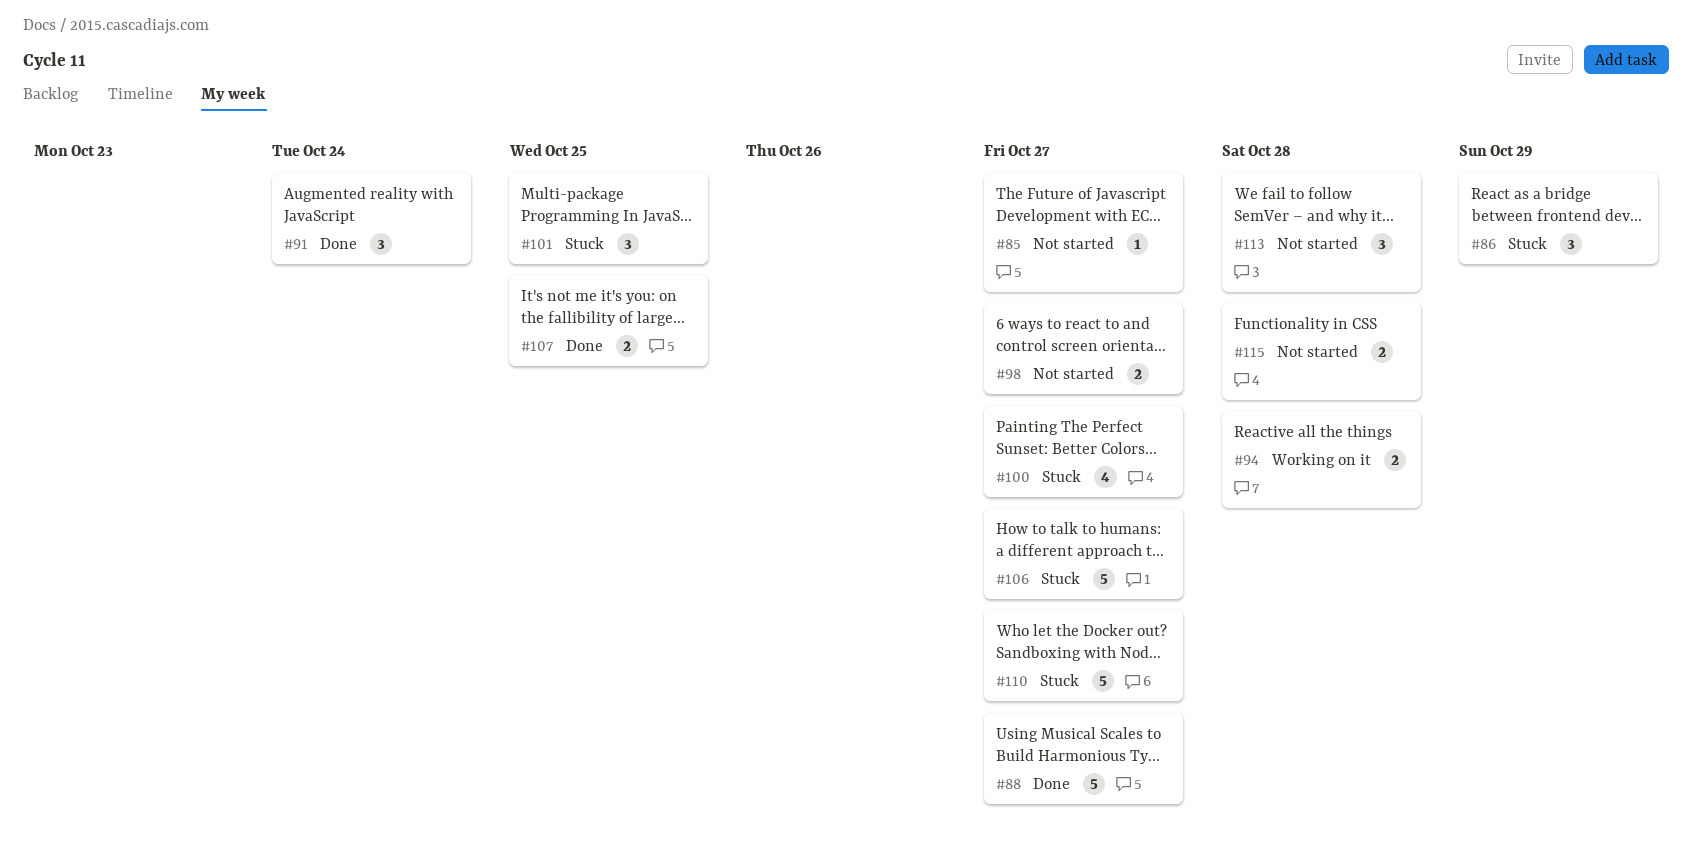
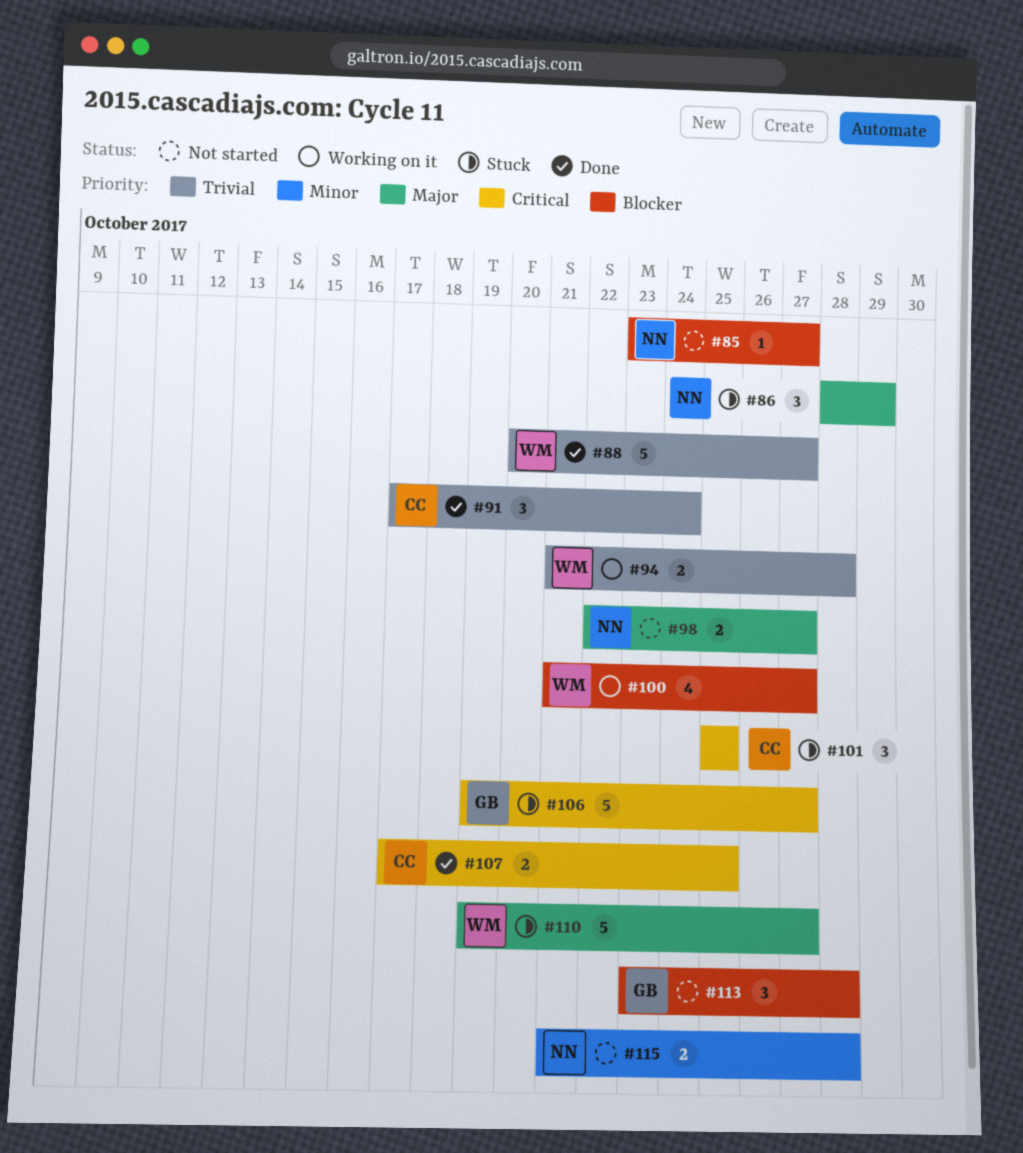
#100, status: Stuck -> Working on it

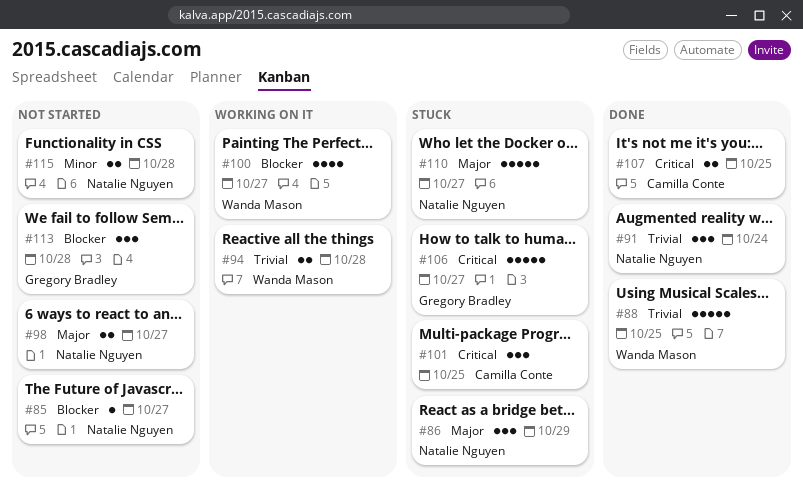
#88, due: Oct 27 -> Oct 25
#91, owner: Camilla Conte -> Natalie Nguyen
#110, owner: Wanda Mason -> Natalie Nguyen

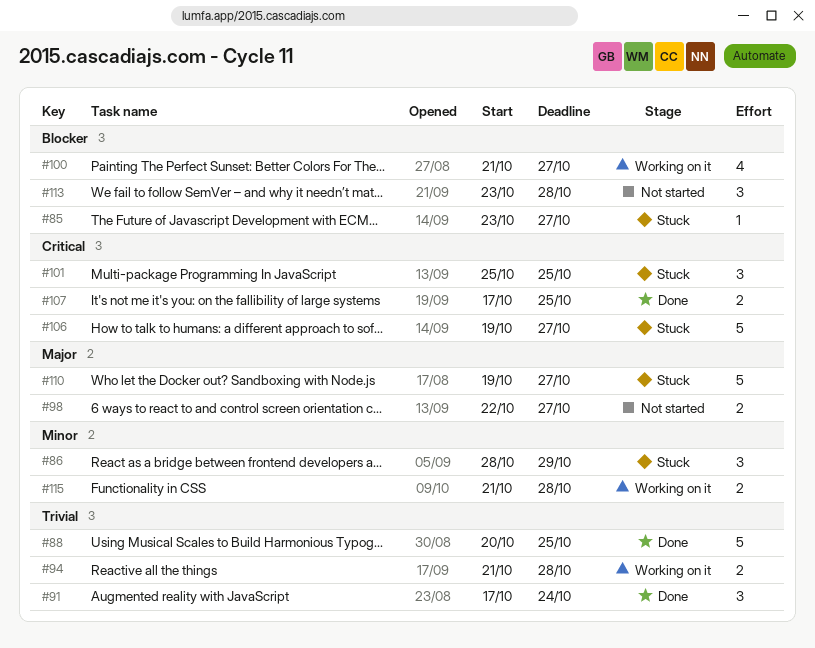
#85, status: Not started -> Stuck
#86, priority: Major -> Minor
#115, status: Not started -> Working on it

